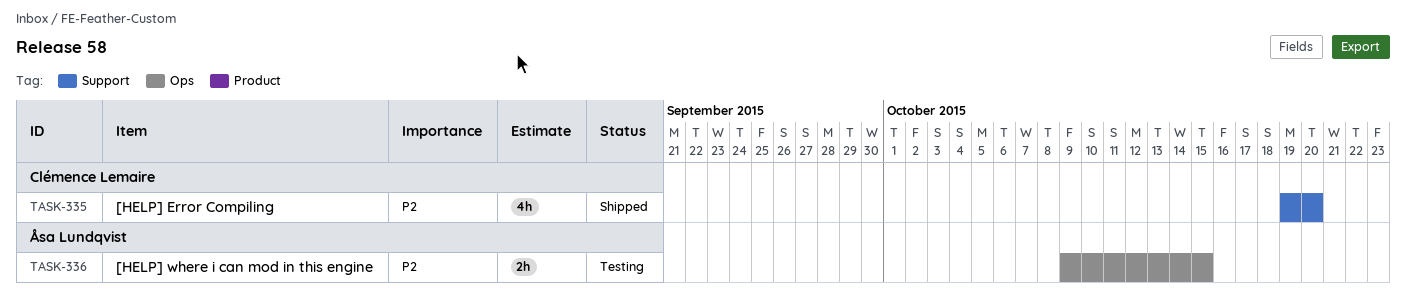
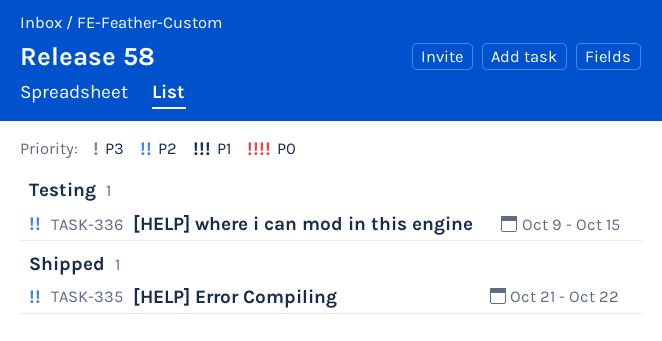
TASK-335, start: Oct 19 -> Oct 21
TASK-335, due: Oct 20 -> Oct 22

